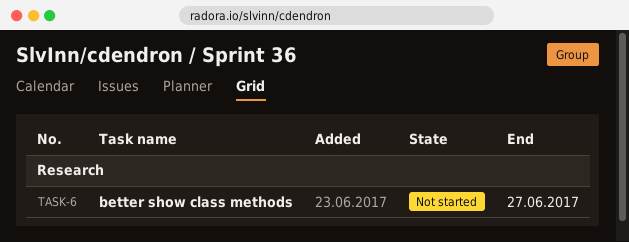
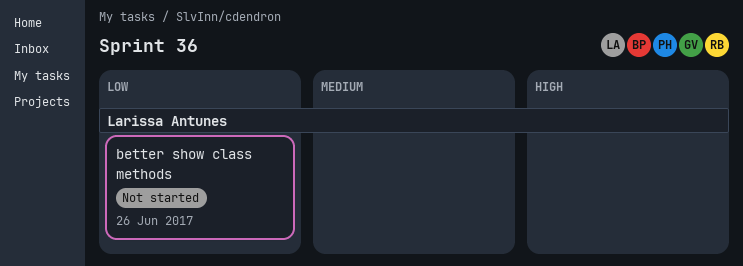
better show class methods, due: Jun 27 -> Jun 26

